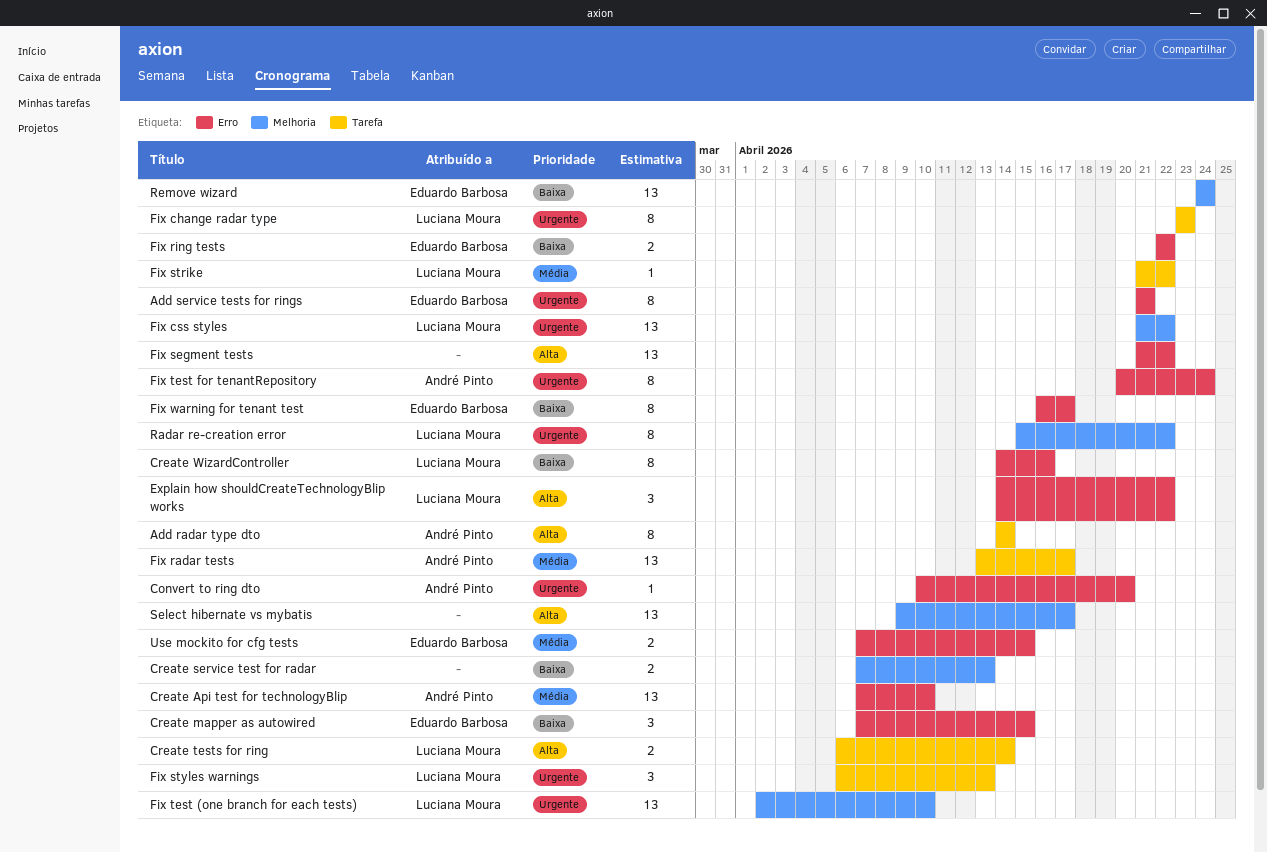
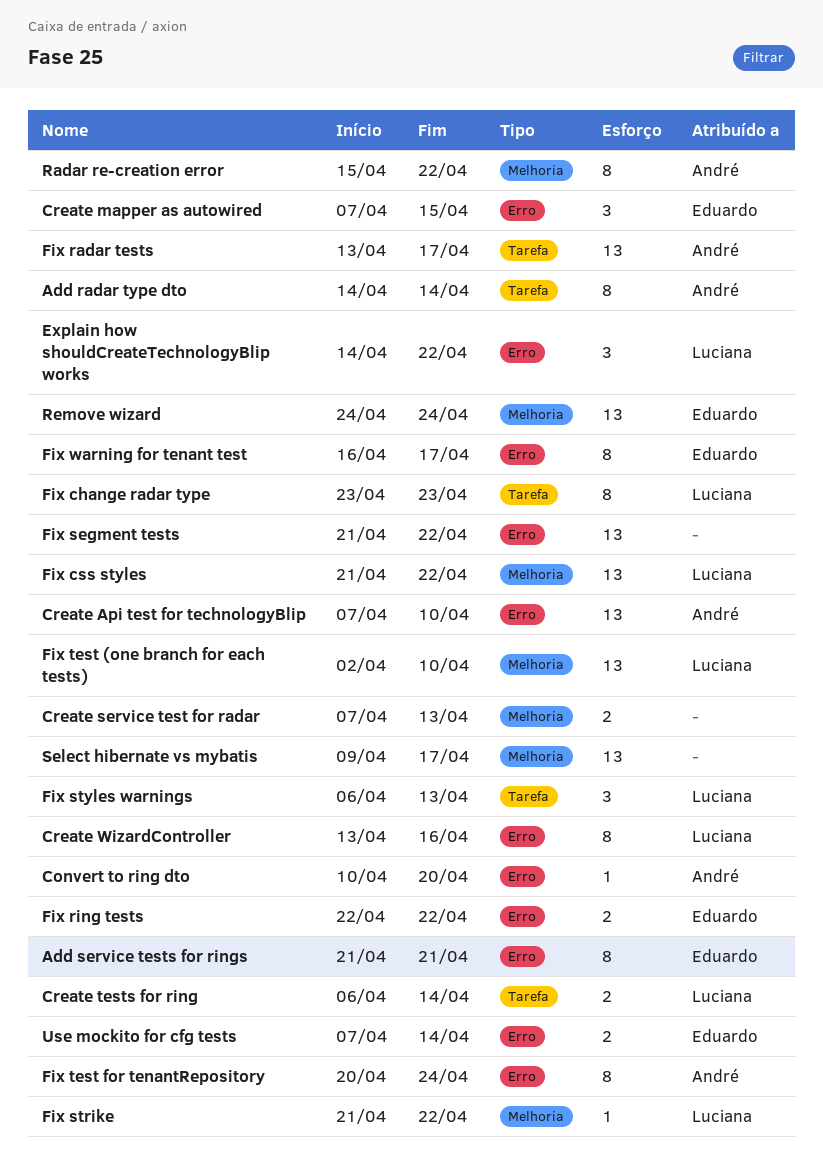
Create WizardController, start: Apr 14 -> Apr 13
Fix strike, label: Tarefa -> Melhoria
Radar re-creation error, owner: Luciana Moura -> André Pinto
Use mockito for cfg tests, due: Apr 15 -> Apr 14

